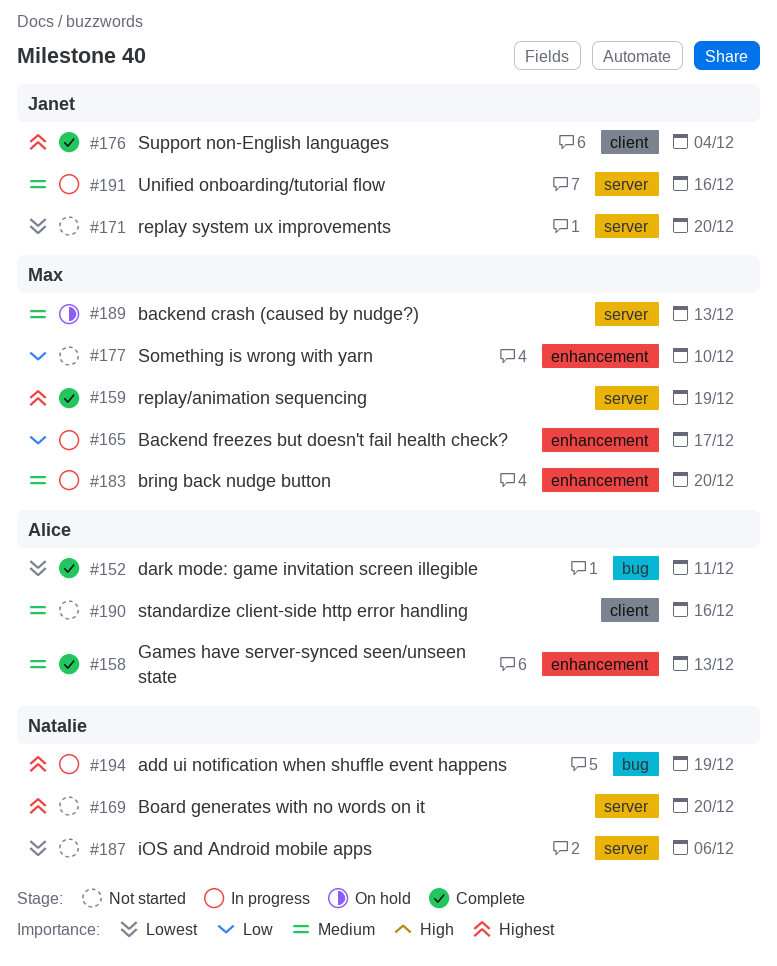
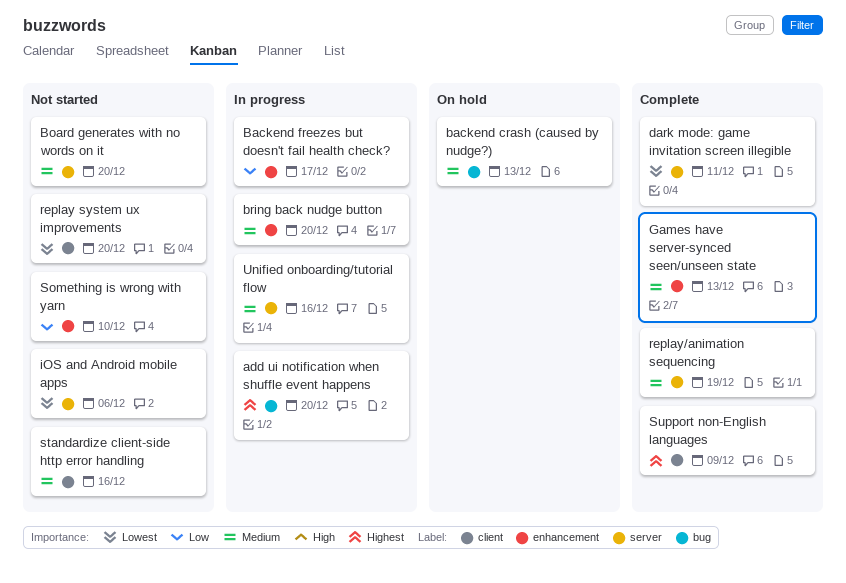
add ui notification when shuffle event happens, due: Dec 19 -> Dec 20
backend crash (caused by nudge?), label: server -> bug
Board generates with no words on it, priority: Highest -> Medium
dark mode: game invitation screen illegible, label: bug -> server
replay system ux improvements, label: server -> client
replay/animation sequencing, priority: Highest -> Medium
Support non-English languages, due: Dec 4 -> Dec 9

